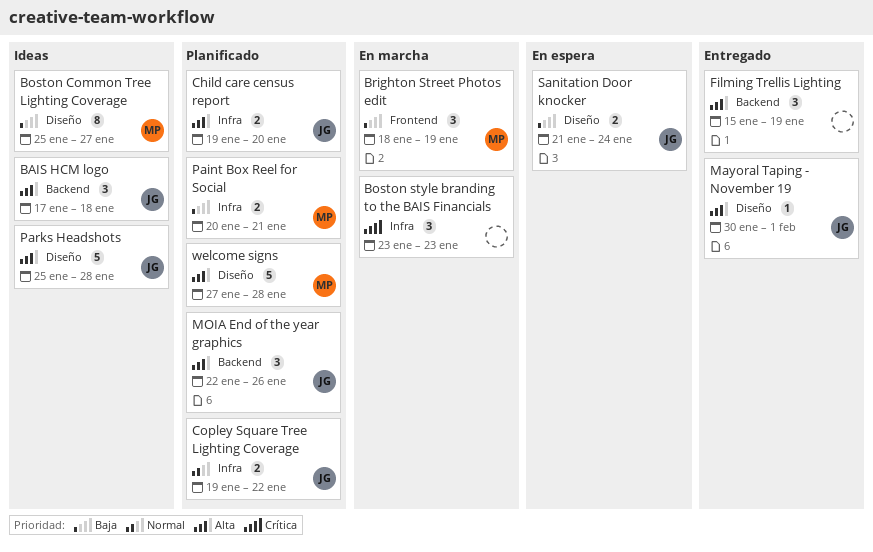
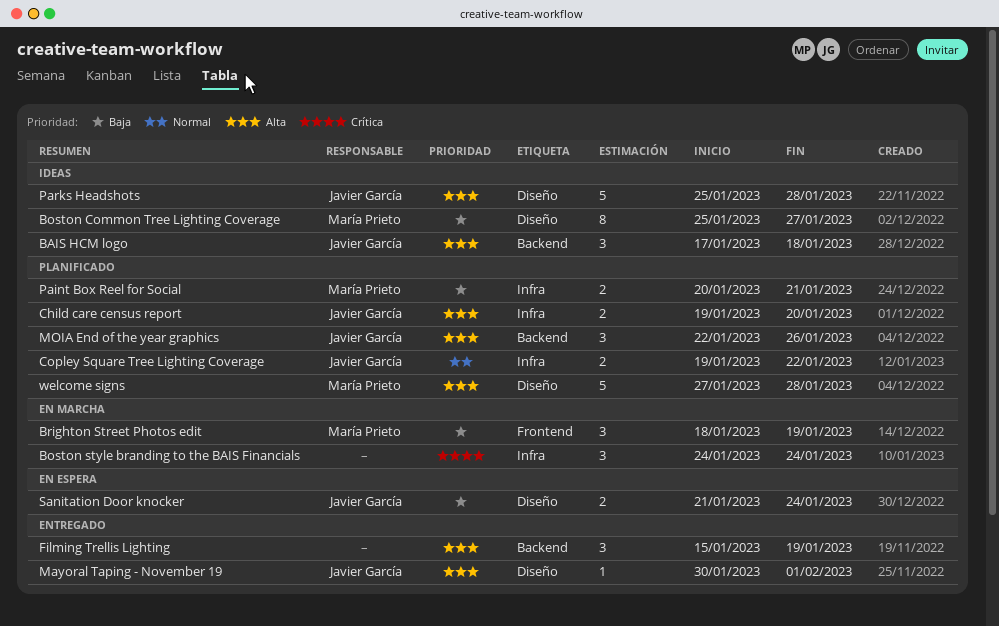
Boston style branding to the BAIS Financials, start: Jan 23 -> Jan 24
Boston style branding to the BAIS Financials, due: Jan 23 -> Jan 24

